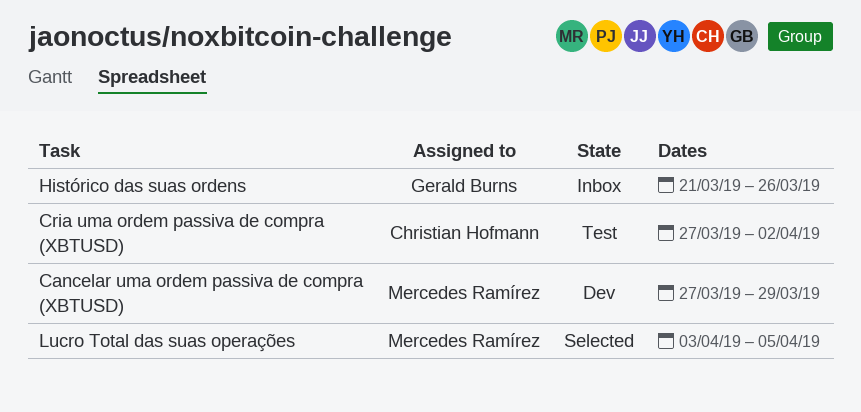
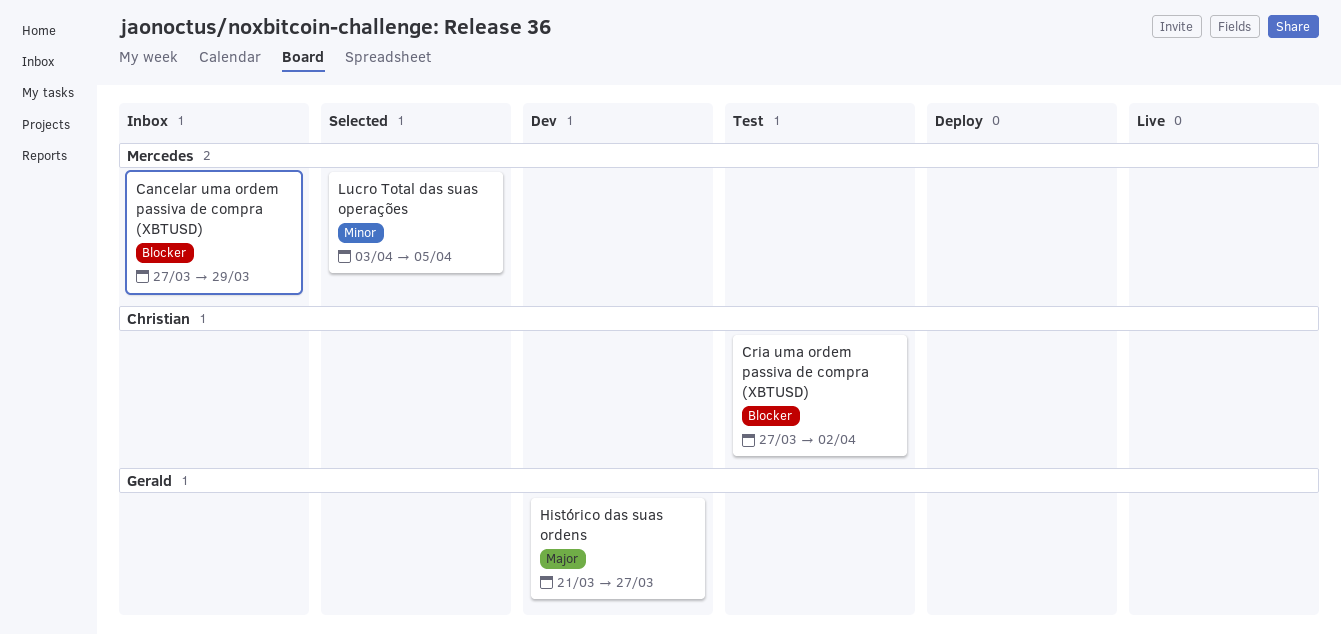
Cancelar uma ordem passiva de compra (XBTUSD), status: Dev -> Inbox
Histórico das suas ordens, status: Inbox -> Dev
Histórico das suas ordens, due: Mar 26 -> Mar 27

